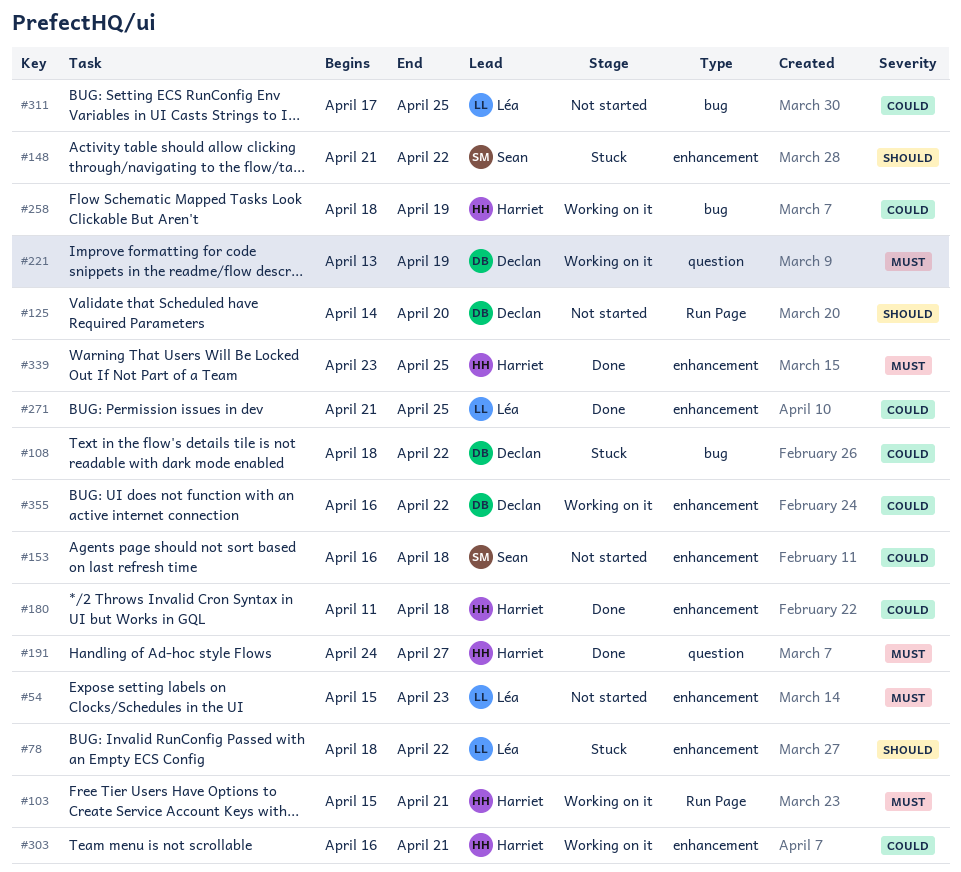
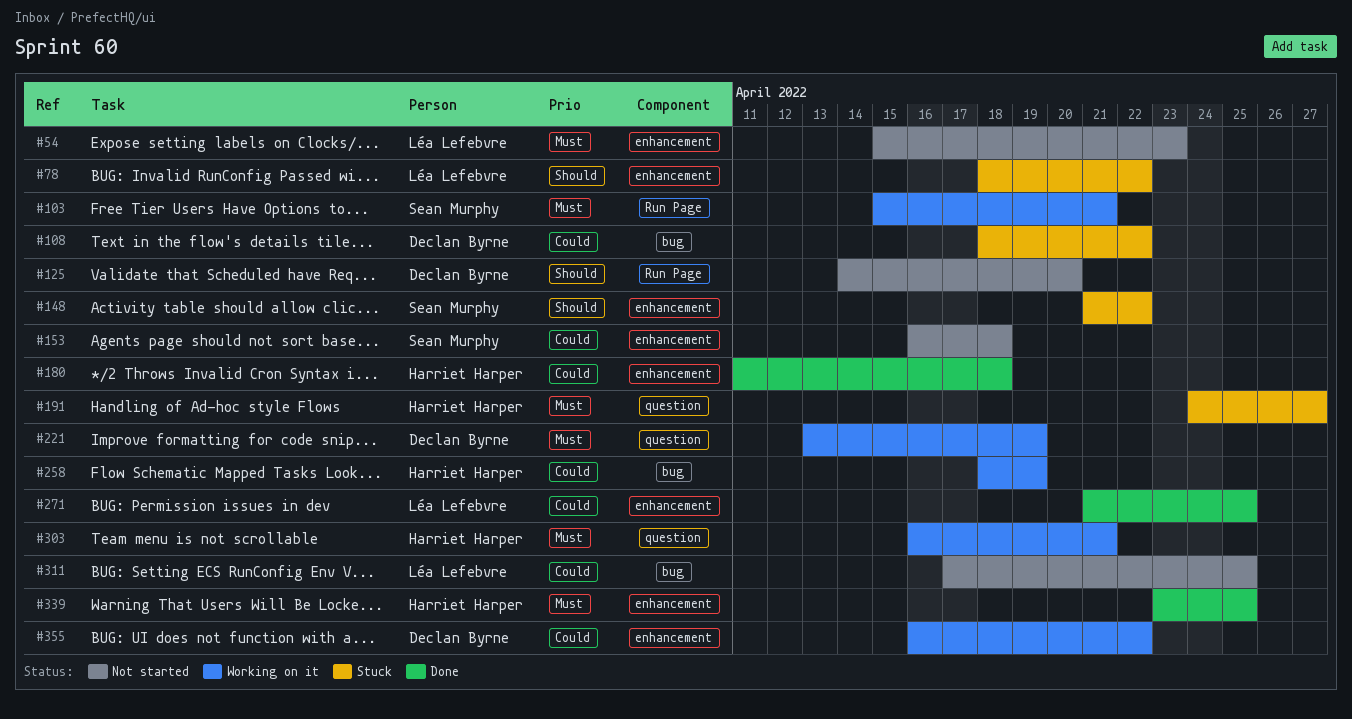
#103, owner: Harriet Harper -> Sean Murphy
#191, status: Done -> Stuck
#303, priority: Could -> Must
#303, label: enhancement -> question

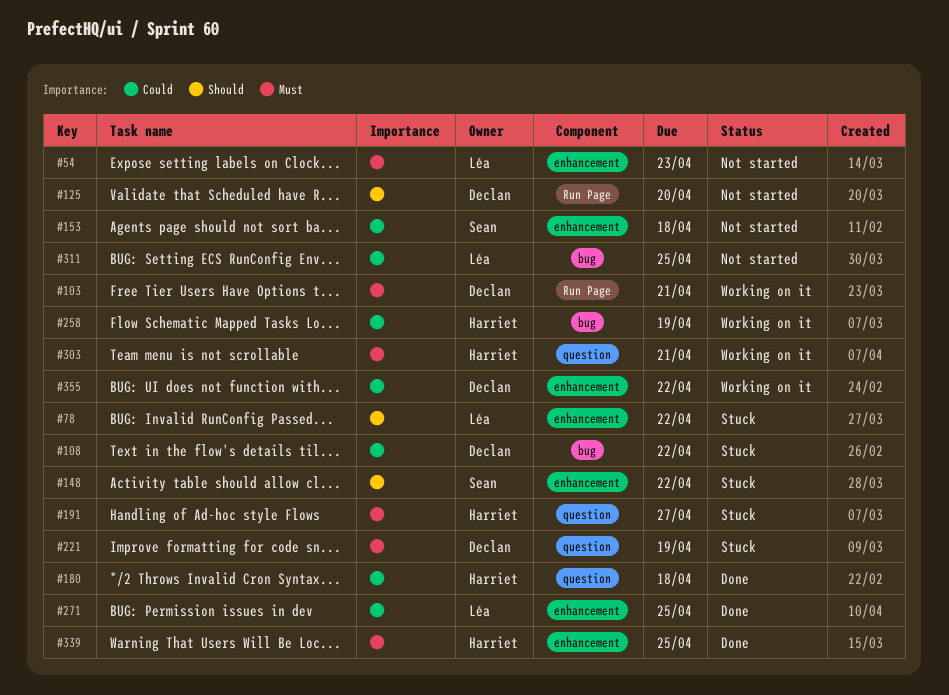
#103, owner: Sean Murphy -> Declan Byrne
#180, label: enhancement -> question
#221, status: Working on it -> Stuck

